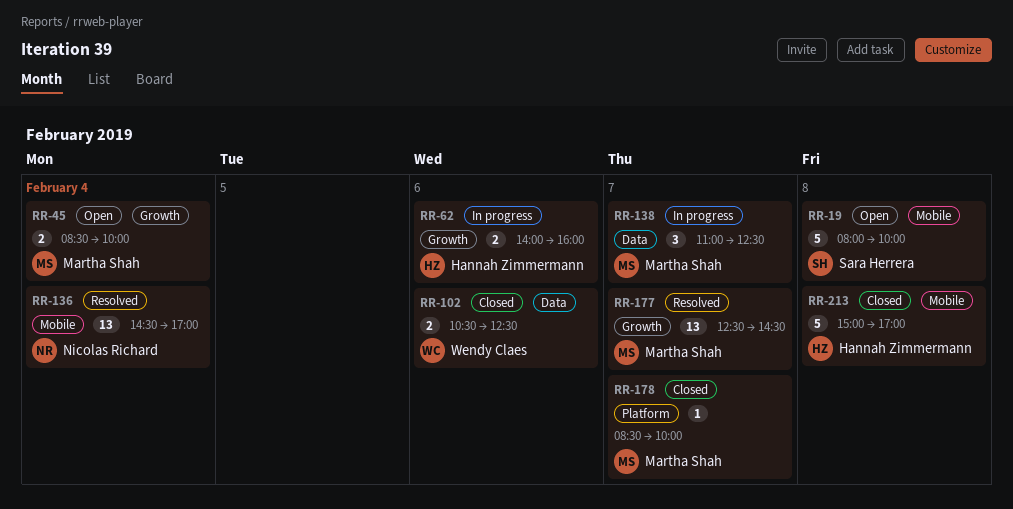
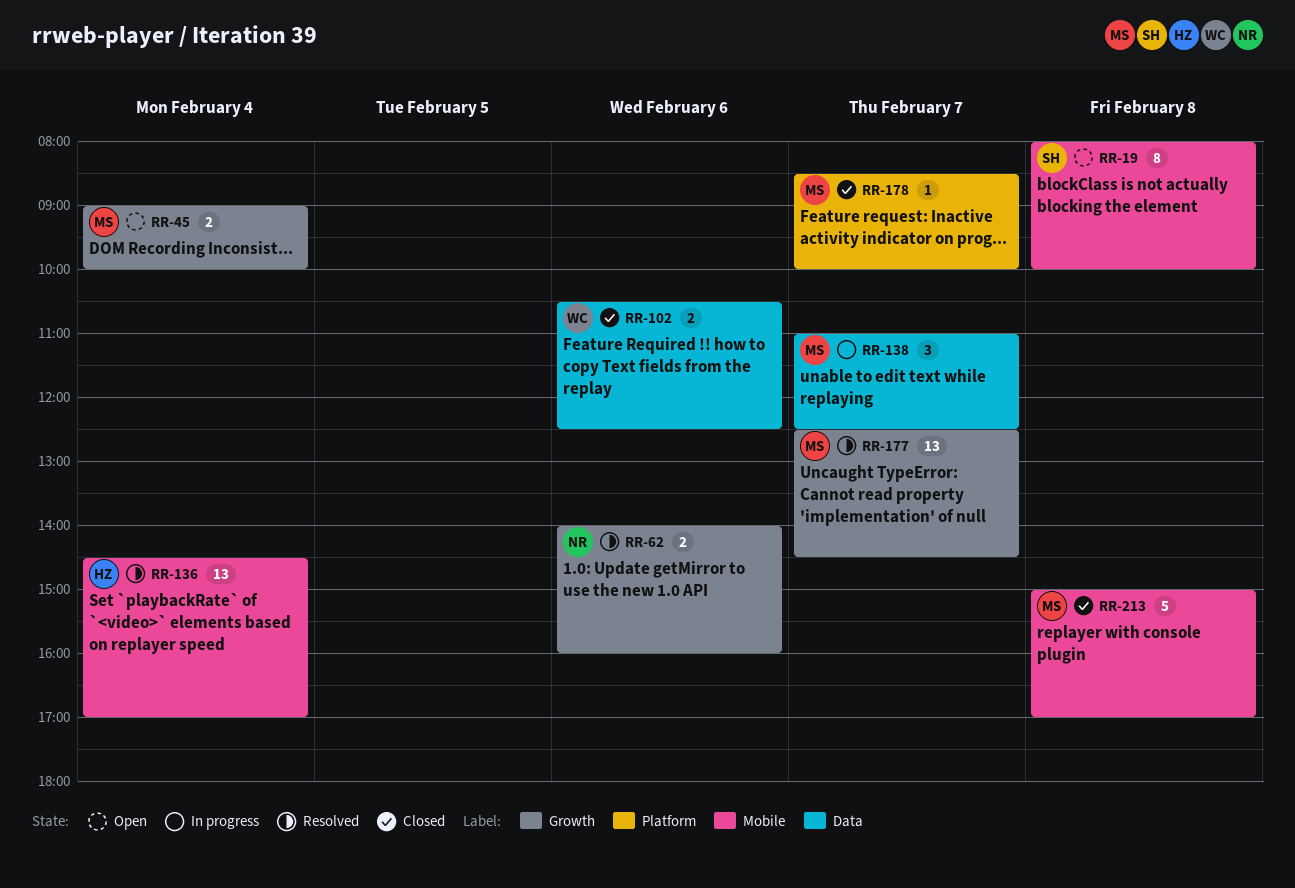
RR-19, estimate: 5 -> 8
RR-45, begins: 08:30 -> 09:00
RR-62, status: In progress -> Resolved
RR-62, owner: Hannah Zimmermann -> Nicolas Richard
RR-136, owner: Nicolas Richard -> Hannah Zimmermann
RR-213, owner: Hannah Zimmermann -> Martha Shah

